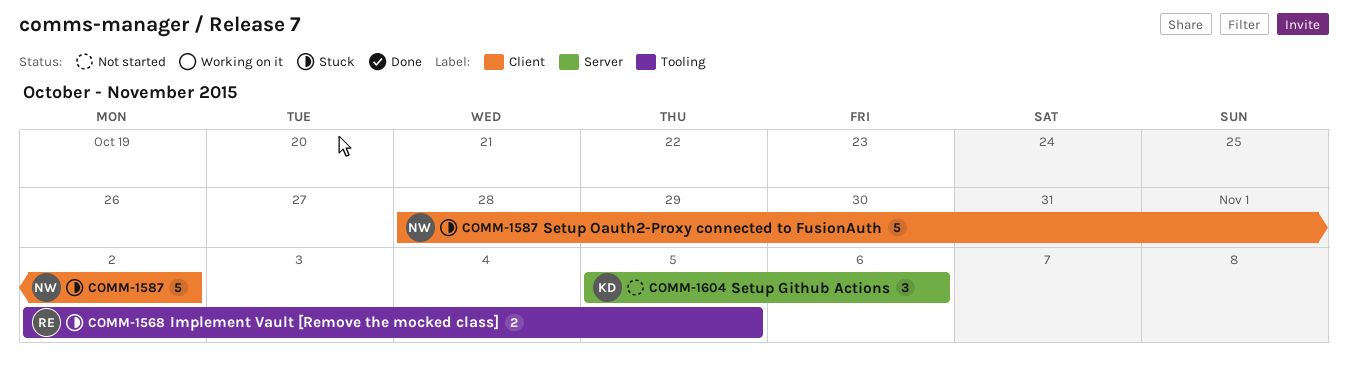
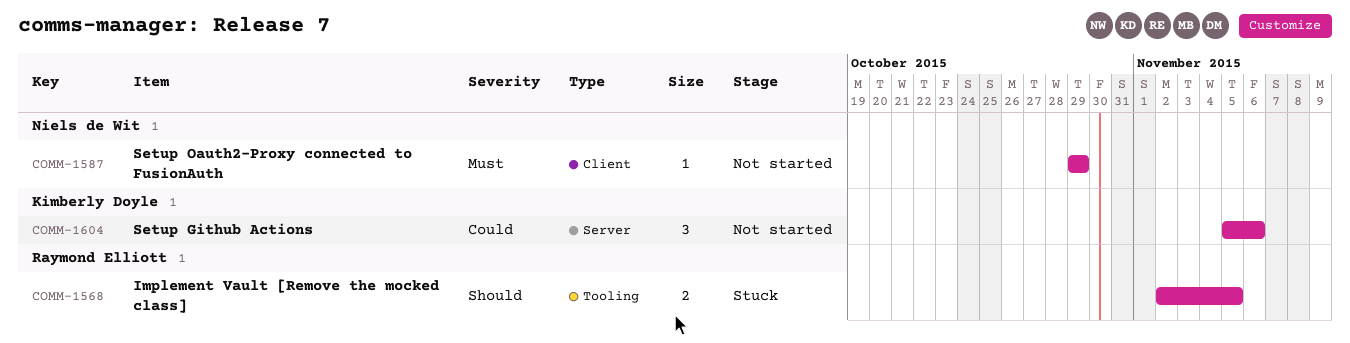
COMM-1587, status: Stuck -> Not started
COMM-1587, estimate: 5 -> 1
COMM-1587, start: Oct 28 -> Oct 29
COMM-1587, due: Nov 2 -> Oct 29

